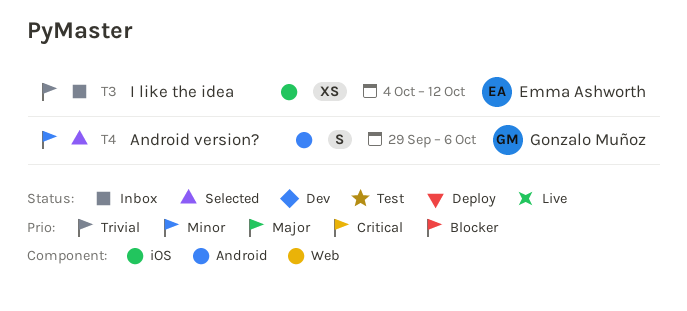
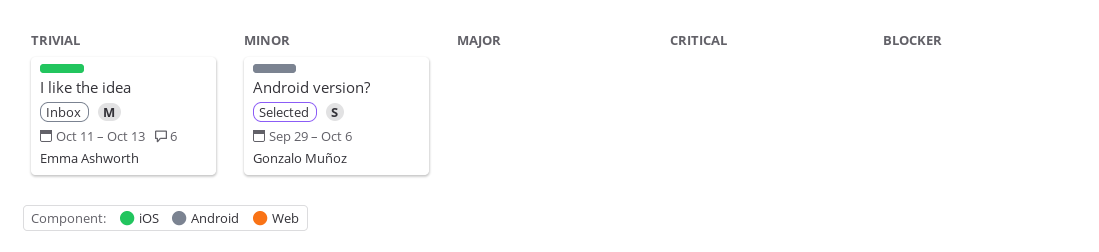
I like the idea, estimate: XS -> M
I like the idea, start: Oct 4 -> Oct 11
I like the idea, due: Oct 12 -> Oct 13

